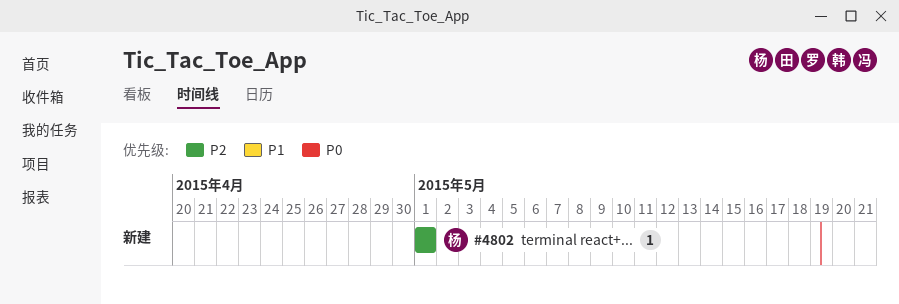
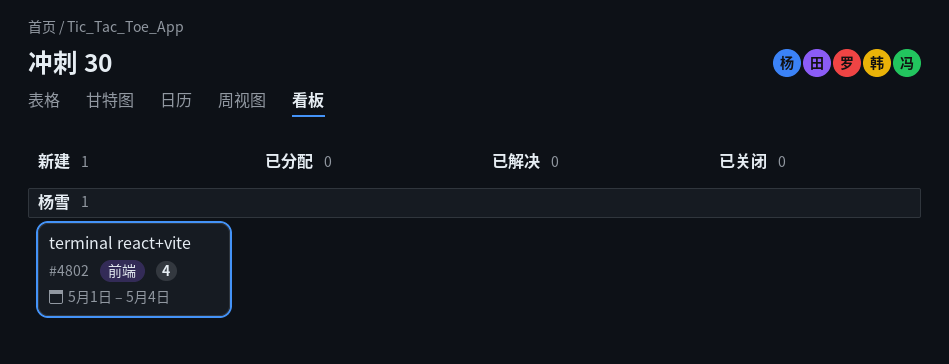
#4802, estimate: 1 -> 4
#4802, due: May 1 -> May 4

